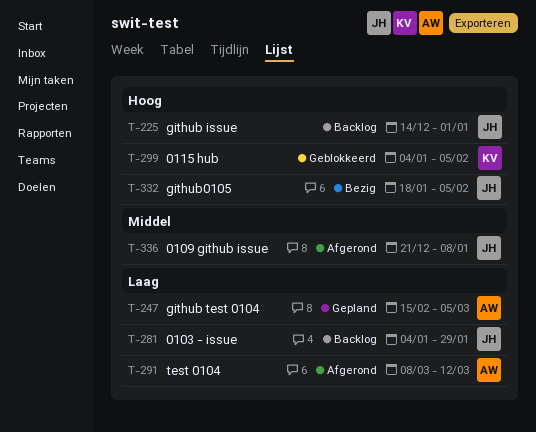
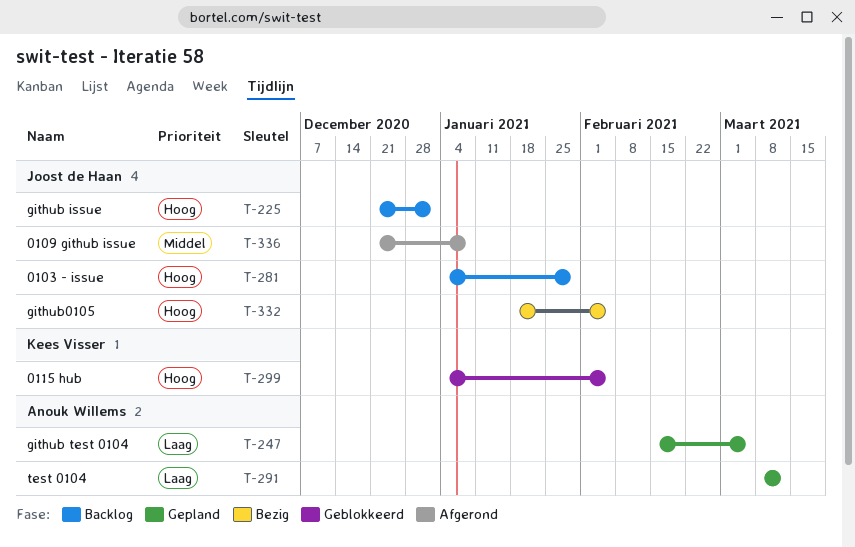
T-225, start: Dec 14 -> Dec 21
T-281, priority: Laag -> Hoog
T-291, status: Afgerond -> Gepland

